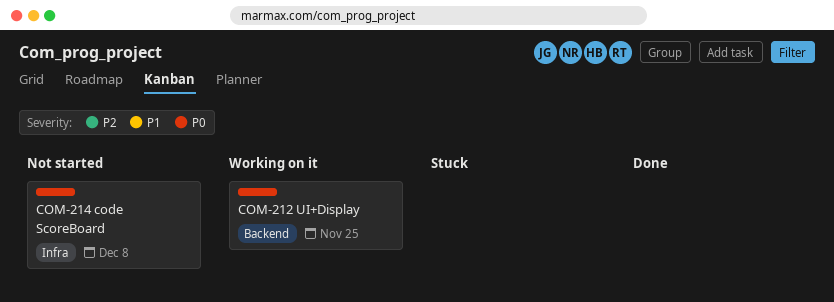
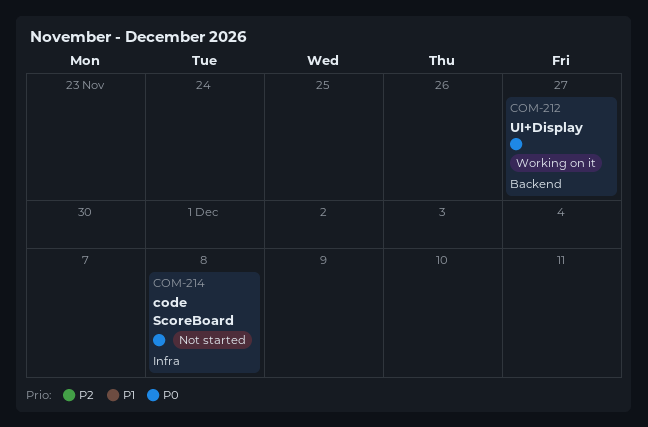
COM-212, due: Nov 25 -> Nov 27

